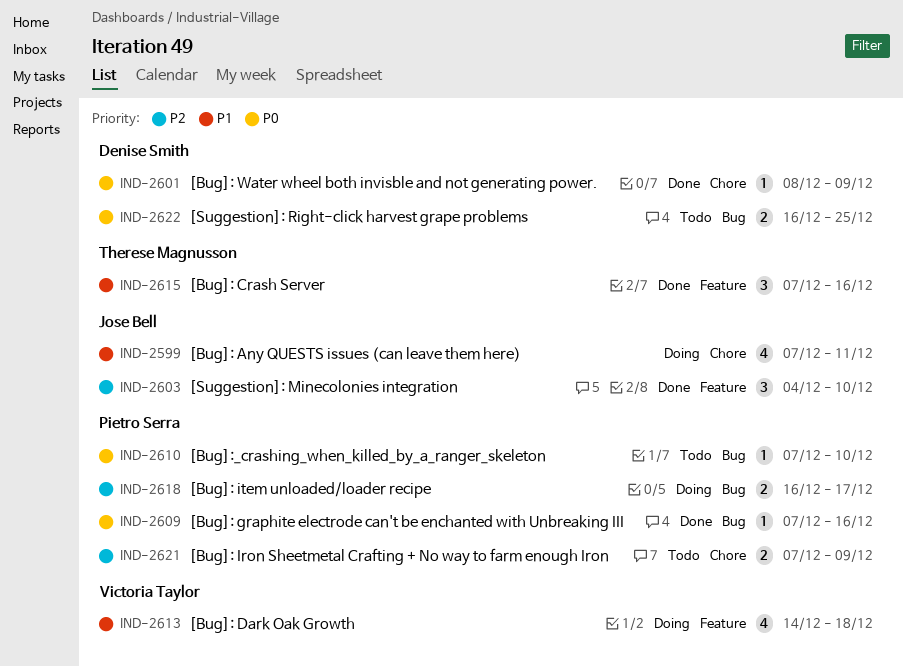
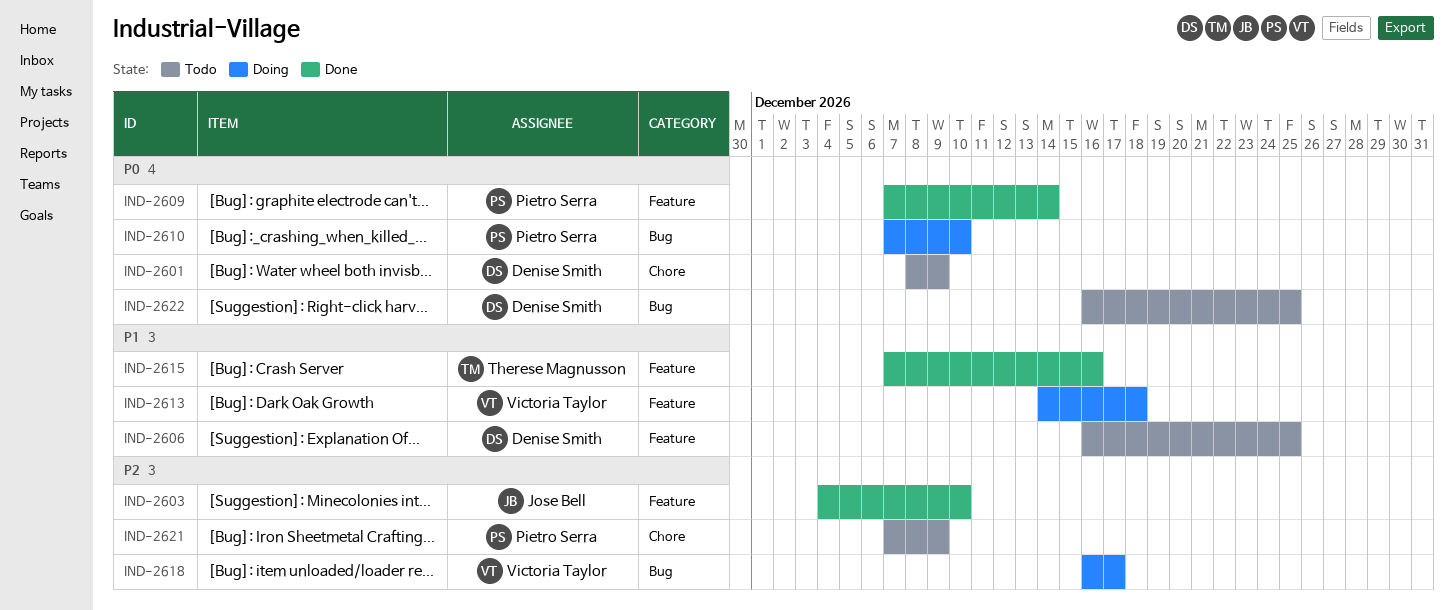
IND-2599: present -> none
IND-2601, status: Done -> Todo
IND-2606: none -> present
IND-2609, label: Bug -> Feature
IND-2609, due: Dec 16 -> Dec 14
IND-2610, status: Todo -> Doing
IND-2618, owner: Pietro Serra -> Victoria Taylor

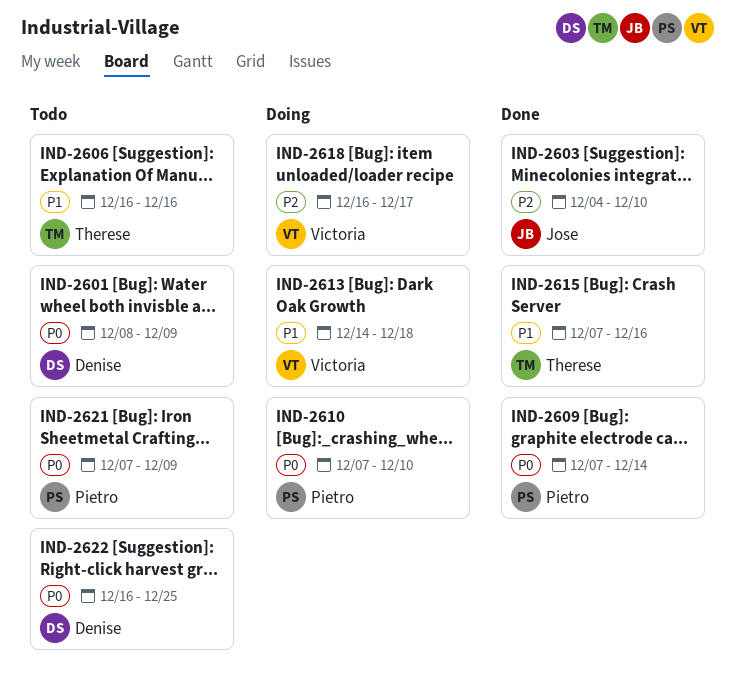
IND-2606, owner: Denise Smith -> Therese Magnusson
IND-2606, due: Dec 25 -> Dec 16
IND-2621, priority: P2 -> P0

